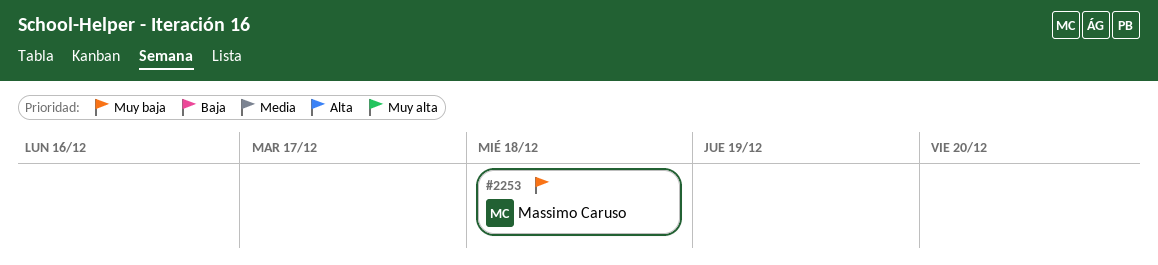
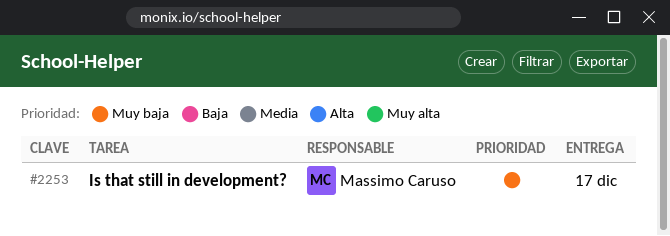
#2253, due: Dec 18 -> Dec 17

